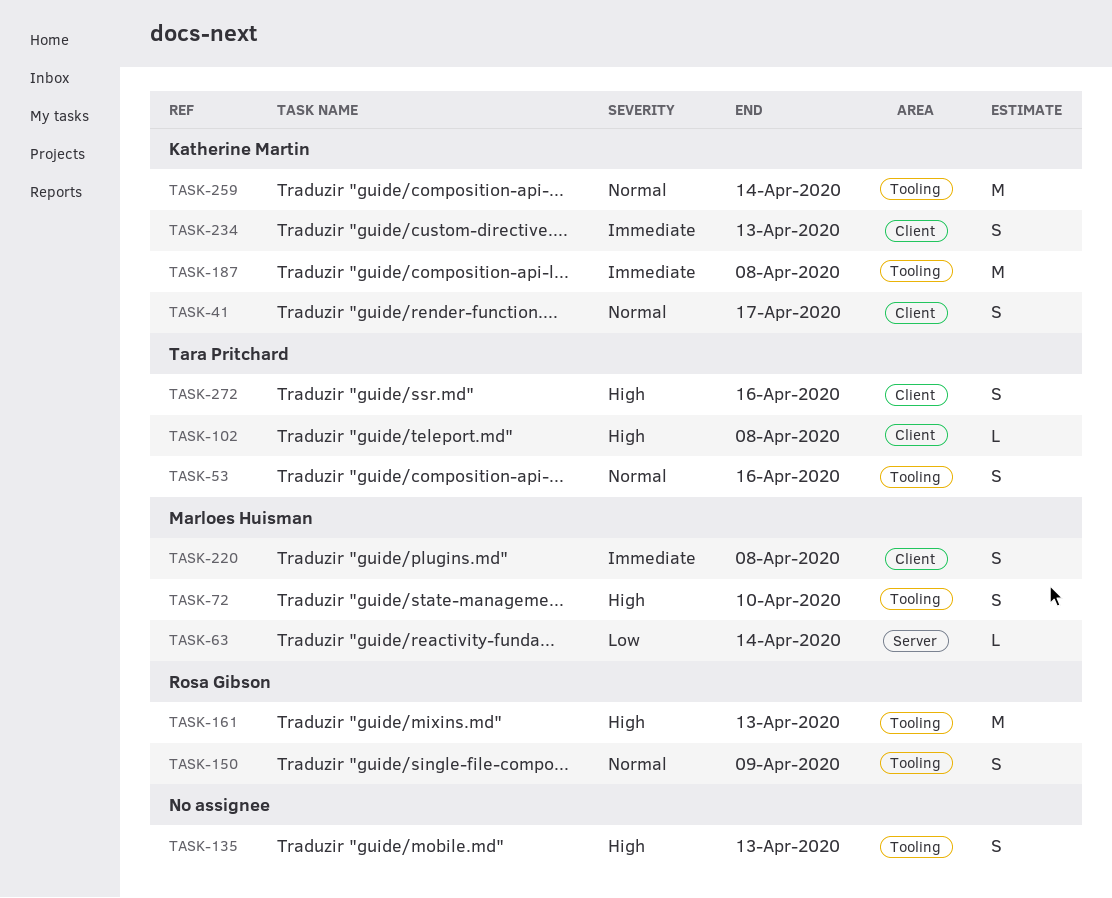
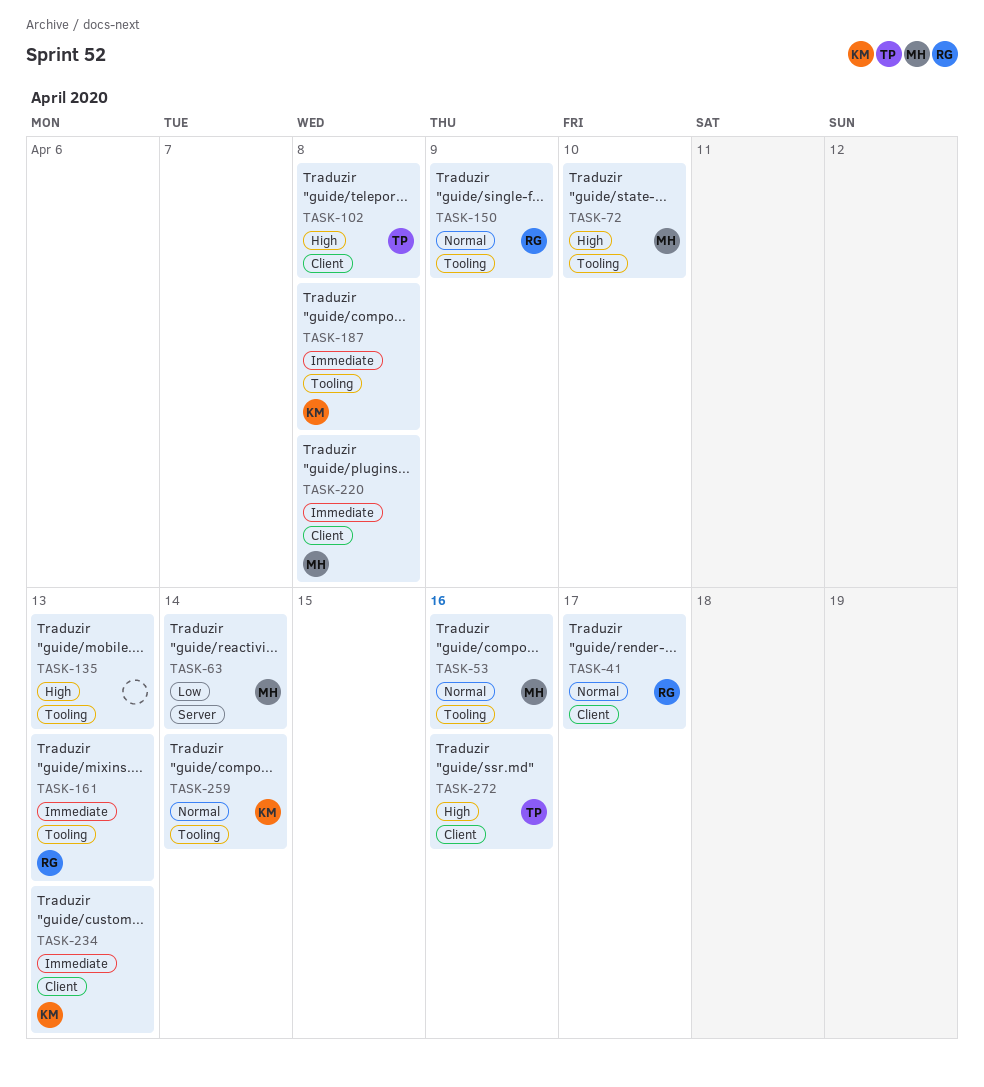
TASK-41, owner: Katherine Martin -> Rosa Gibson
TASK-53, owner: Tara Pritchard -> Marloes Huisman
TASK-161, priority: High -> Immediate

